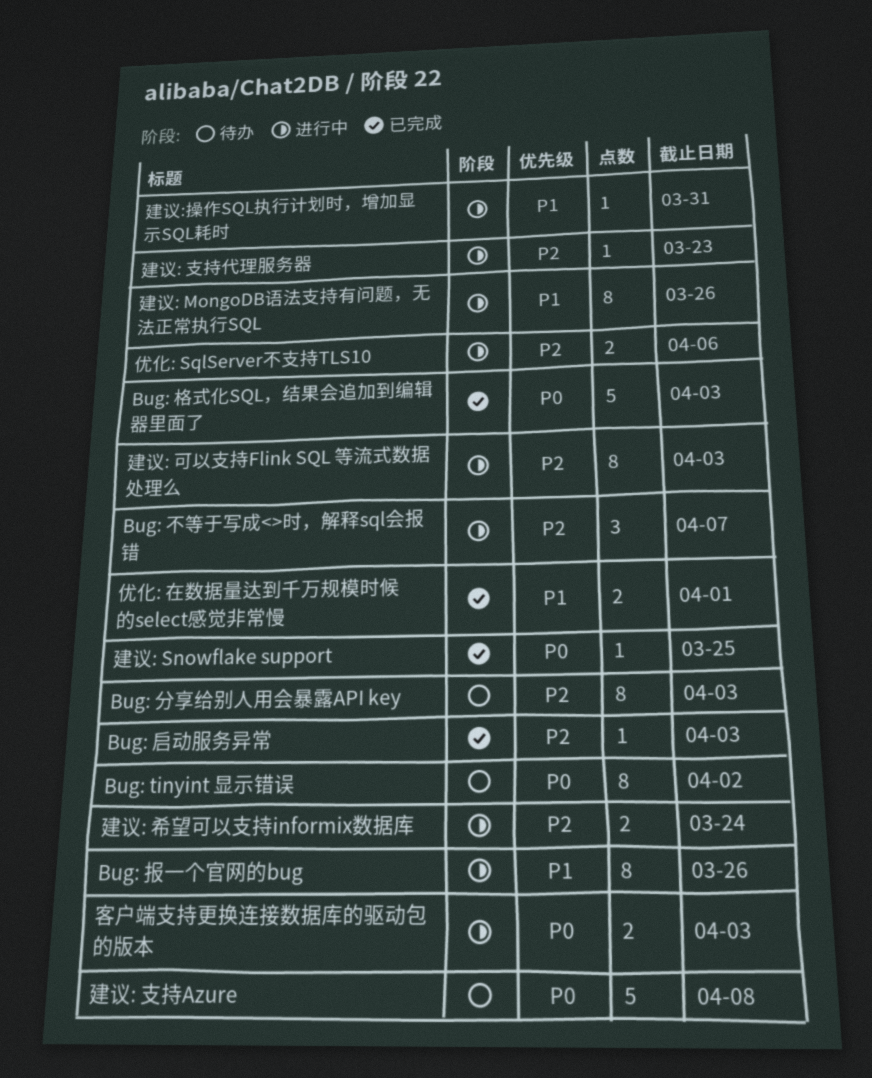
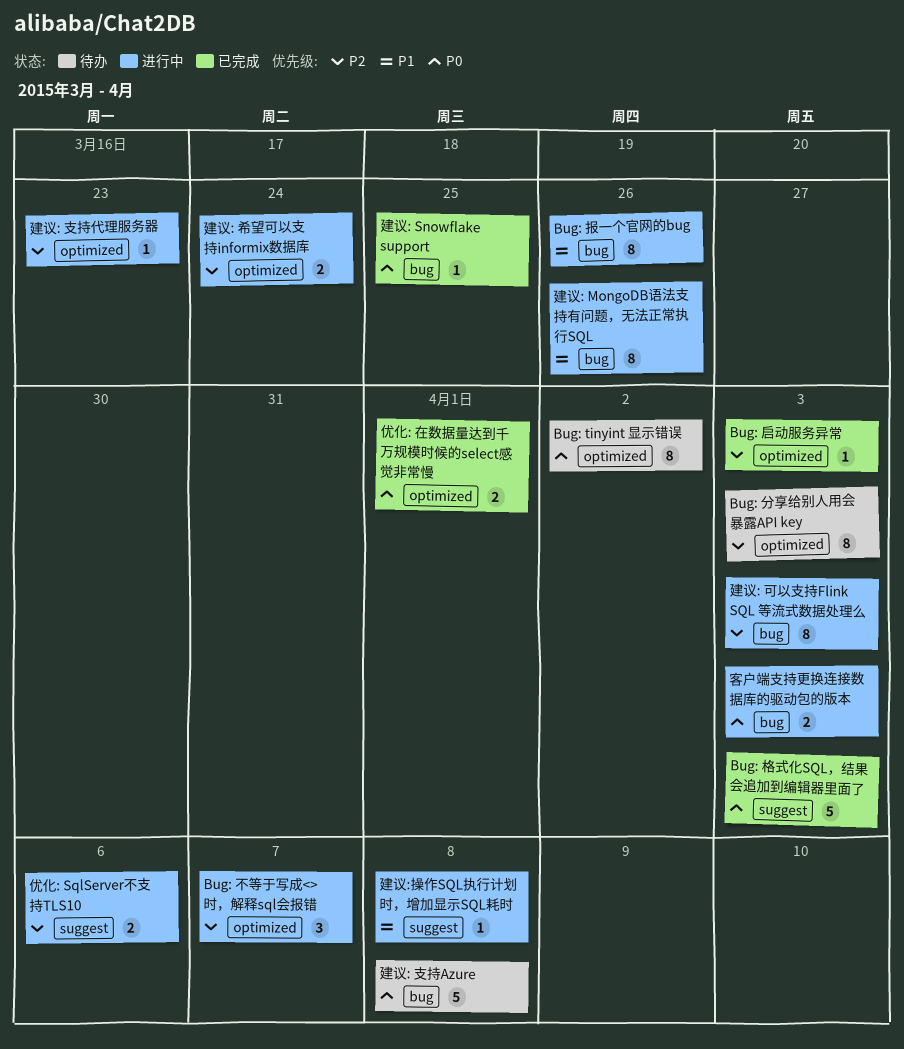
优化: 在数据量达到千万规模时候的select感觉非常慢, priority: P1 -> P0
建议:操作SQL执行计划时，增加显示SQL耗时, due: Mar 31 -> Apr 8

